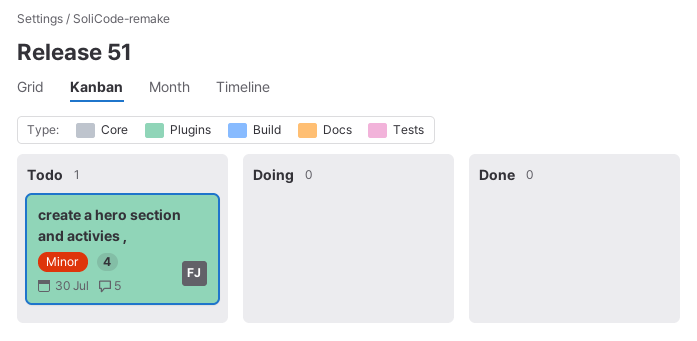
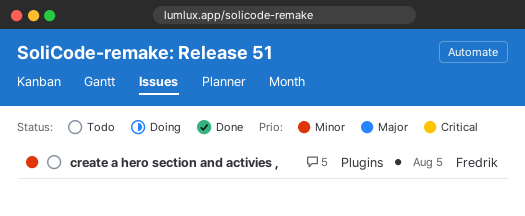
create a hero section and activies ,, estimate: 4 -> 1
create a hero section and activies ,, due: Jul 30 -> Aug 5

